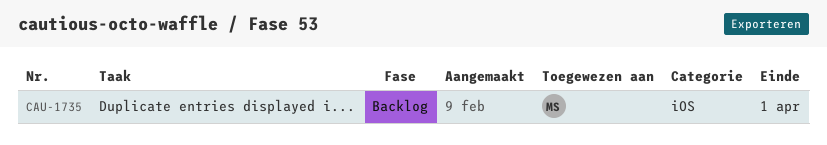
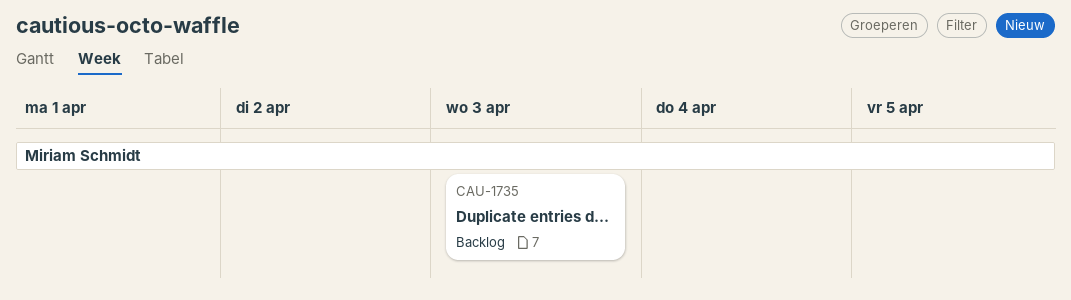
CAU-1735, due: Apr 1 -> Apr 3

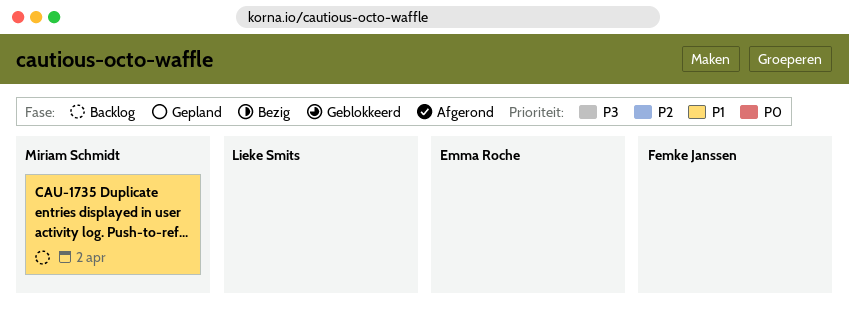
CAU-1735, due: Apr 3 -> Apr 2

